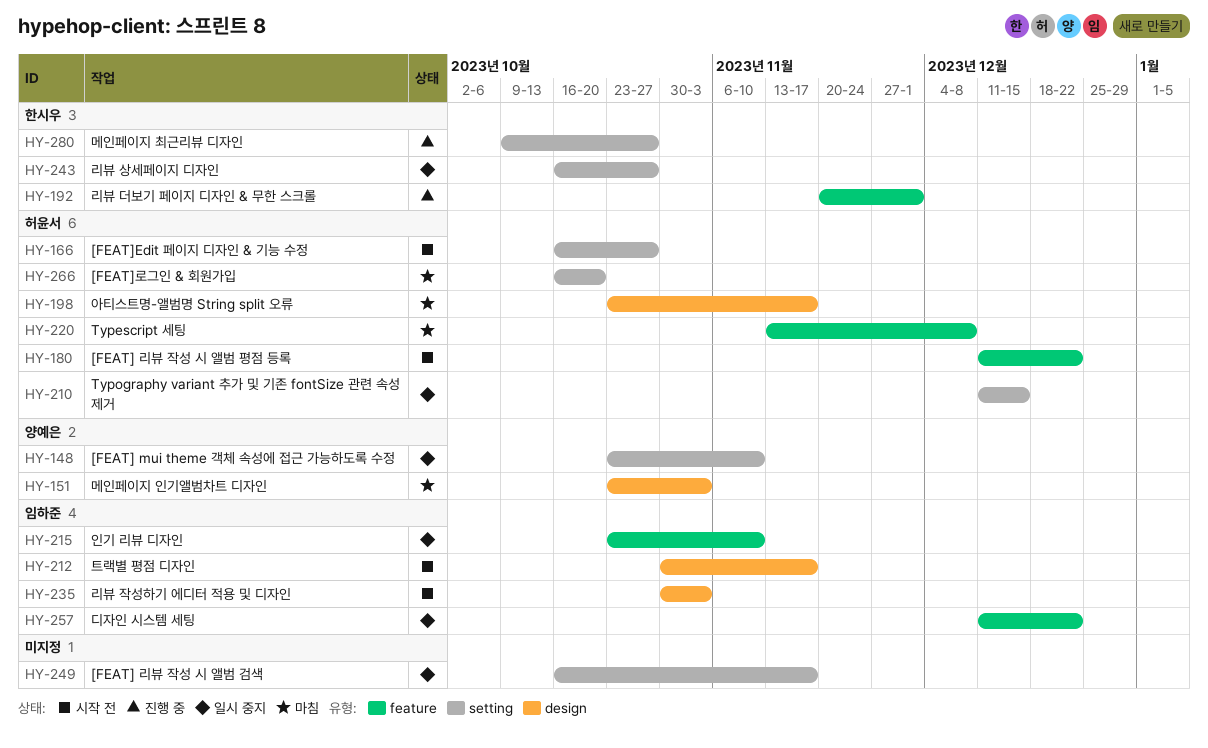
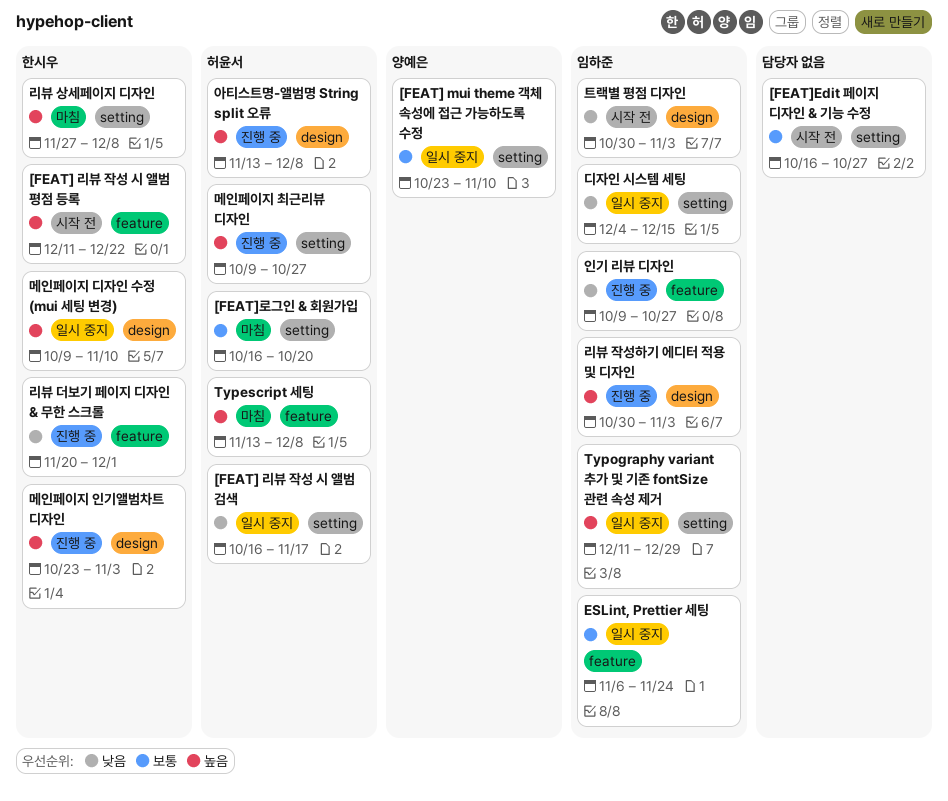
[FEAT] 리뷰 작성 시 앨범 검색, owner: none -> 허윤서
[FEAT] 리뷰 작성 시 앨범 평점 등록, owner: 허윤서 -> 한시우
[FEAT]Edit 페이지 디자인 & 기능 수정, owner: 허윤서 -> none
ESLint, Prettier 세팅: none -> present
Typography variant 추가 및 기존 fontSize 관련 속성 제거, owner: 허윤서 -> 임하준
Typography variant 추가 및 기존 fontSize 관련 속성 제거, due: Dec 15 -> Dec 29
디자인 시스템 세팅, label: feature -> setting
디자인 시스템 세팅, start: Dec 11 -> Dec 4
디자인 시스템 세팅, due: Dec 22 -> Dec 15
리뷰 상세페이지 디자인, status: 일시 중지 -> 마침
리뷰 상세페이지 디자인, start: Oct 16 -> Nov 27
리뷰 상세페이지 디자인, due: Oct 27 -> Dec 8
리뷰 작성하기 에디터 적용 및 디자인, status: 시작 전 -> 진행 중
메인페이지 디자인 수정 (mui 세팅 변경): none -> present
메인페이지 인기앨범차트 디자인, status: 마침 -> 진행 중
메인페이지 인기앨범차트 디자인, owner: 양예은 -> 한시우
메인페이지 최근리뷰 디자인, owner: 한시우 -> 허윤서
아티스트명-앨범명 String split 오류, status: 마침 -> 진행 중
아티스트명-앨범명 String split 오류, start: Oct 23 -> Nov 13
아티스트명-앨범명 String split 오류, due: Nov 17 -> Dec 8
인기 리뷰 디자인, status: 일시 중지 -> 진행 중
인기 리뷰 디자인, start: Oct 23 -> Oct 9
인기 리뷰 디자인, due: Nov 10 -> Oct 27
트랙별 평점 디자인, due: Nov 17 -> Nov 3

